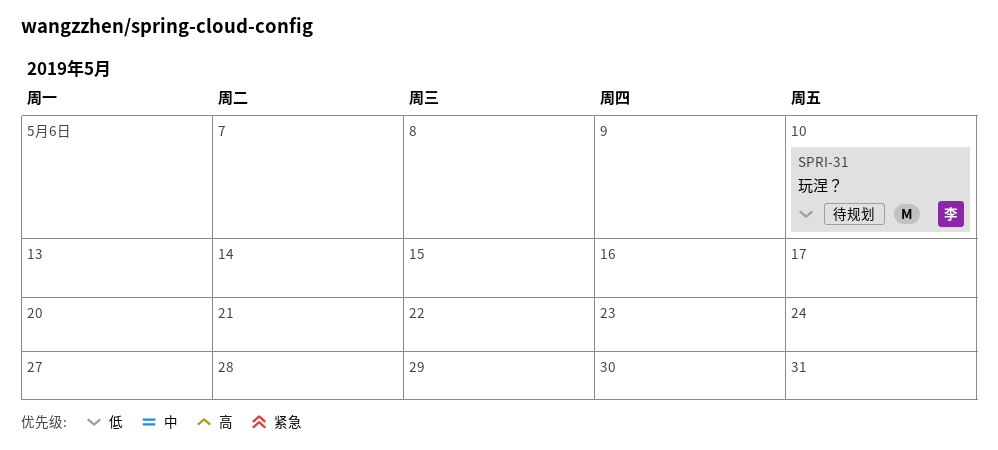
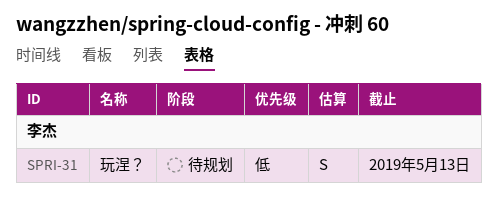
SPRI-31, estimate: M -> S
SPRI-31, due: May 10 -> May 13

